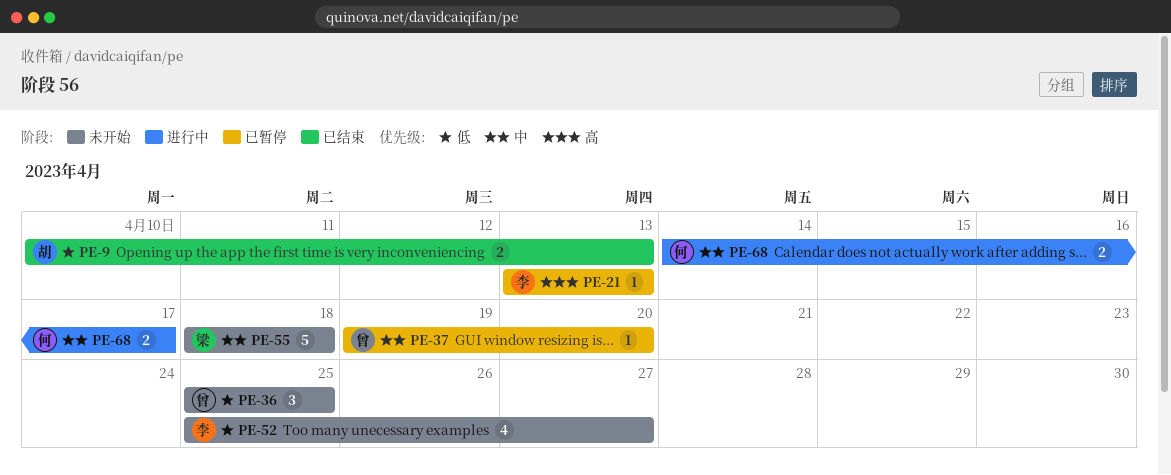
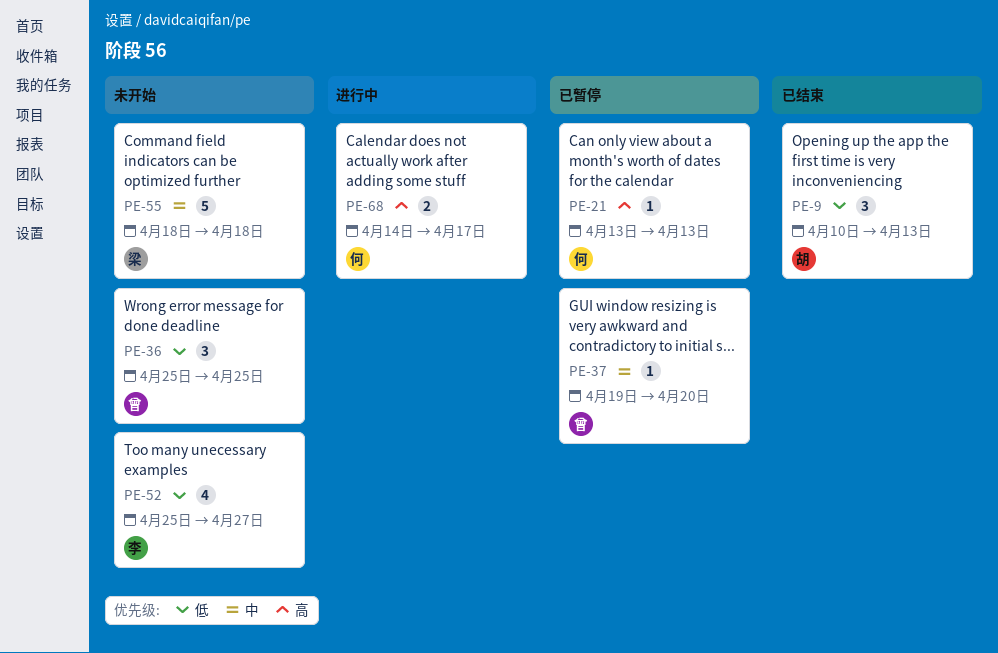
PE-9, estimate: 2 -> 3
PE-21, owner: 李 -> 何
PE-68, priority: 中 -> 高

